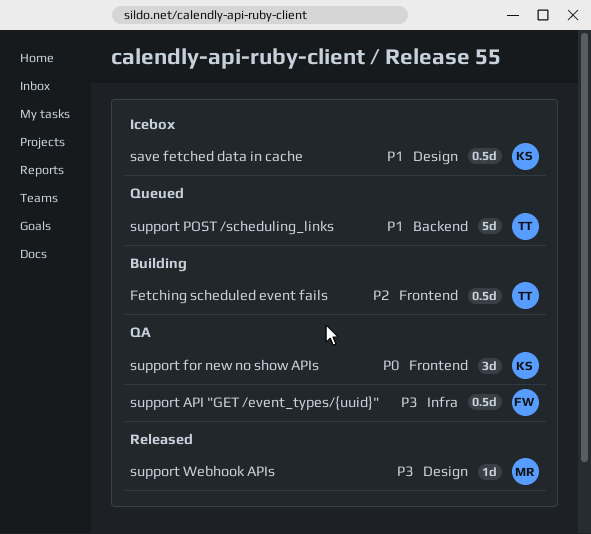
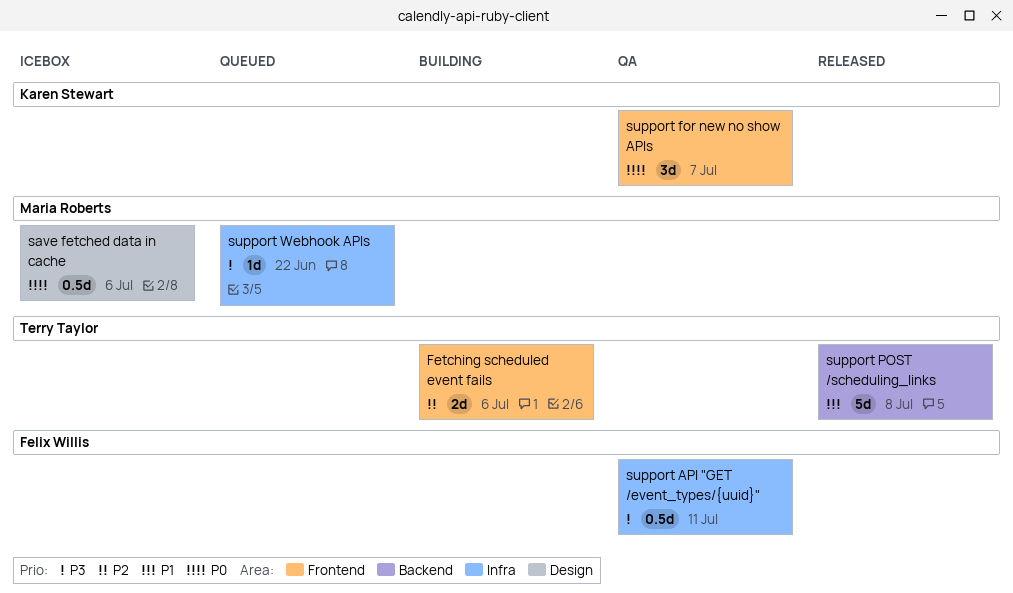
Fetching scheduled event fails, estimate: 0.5d -> 2d
save fetched data in cache, owner: Karen Stewart -> Maria Roberts
save fetched data in cache, priority: P1 -> P0
support POST /scheduling_links, status: Queued -> Released
support Webhook APIs, status: Released -> Queued
support Webhook APIs, label: Design -> Infra

